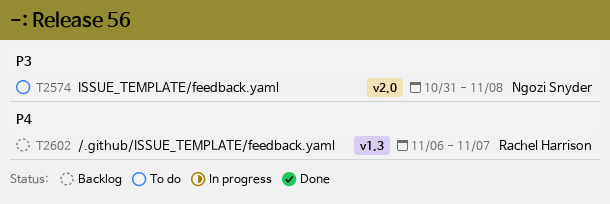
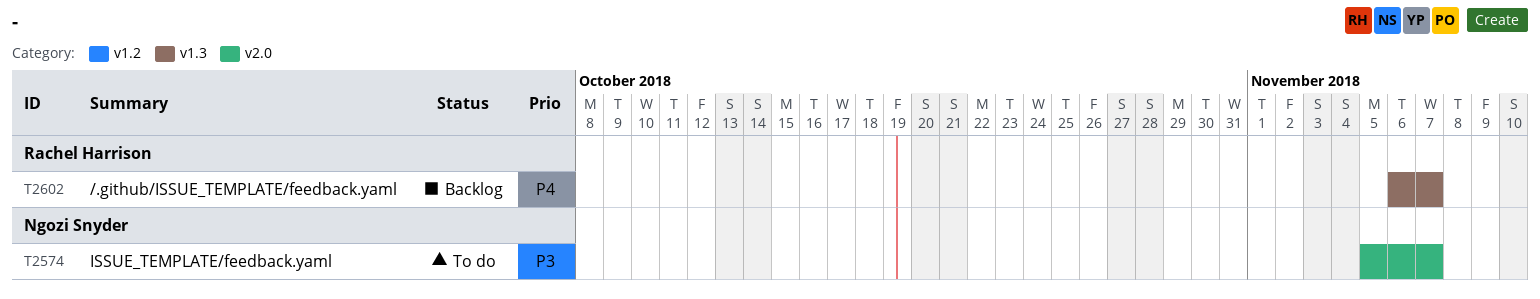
T2574, start: Oct 31 -> Nov 5
T2574, due: Nov 8 -> Nov 7

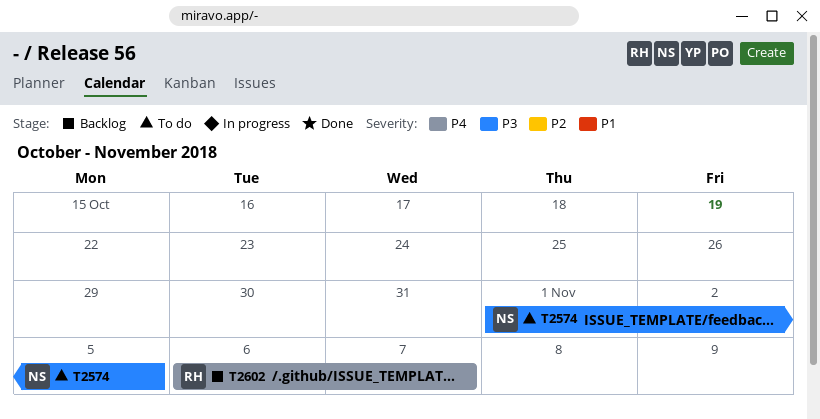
T2574, start: Nov 5 -> Nov 1
T2574, due: Nov 7 -> Nov 5

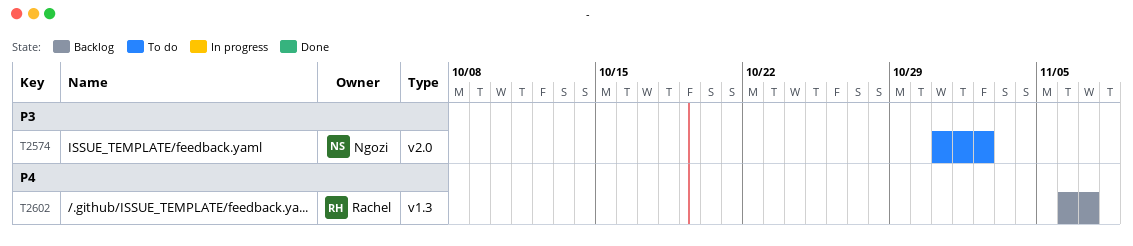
T2574, start: Nov 1 -> Oct 31
T2574, due: Nov 5 -> Nov 2

